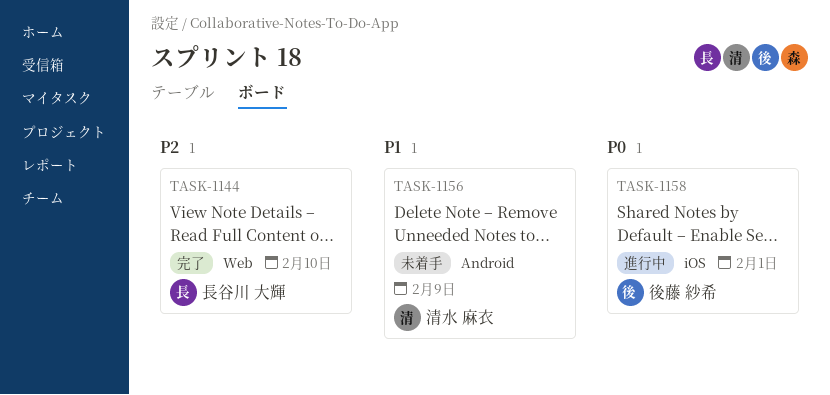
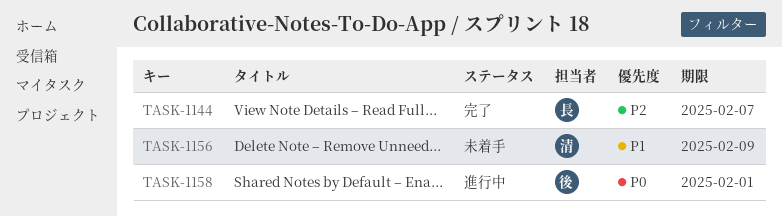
TASK-1144, due: Feb 10 -> Feb 7

